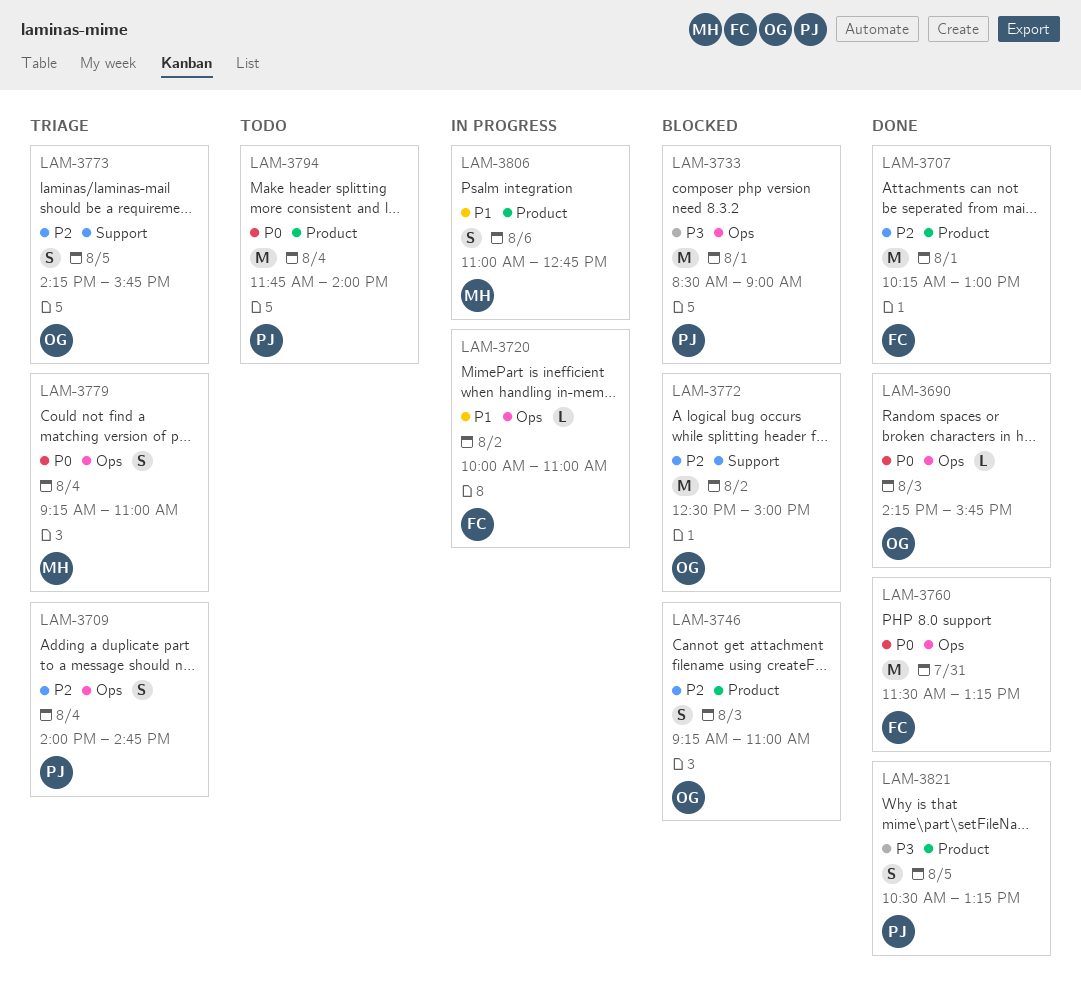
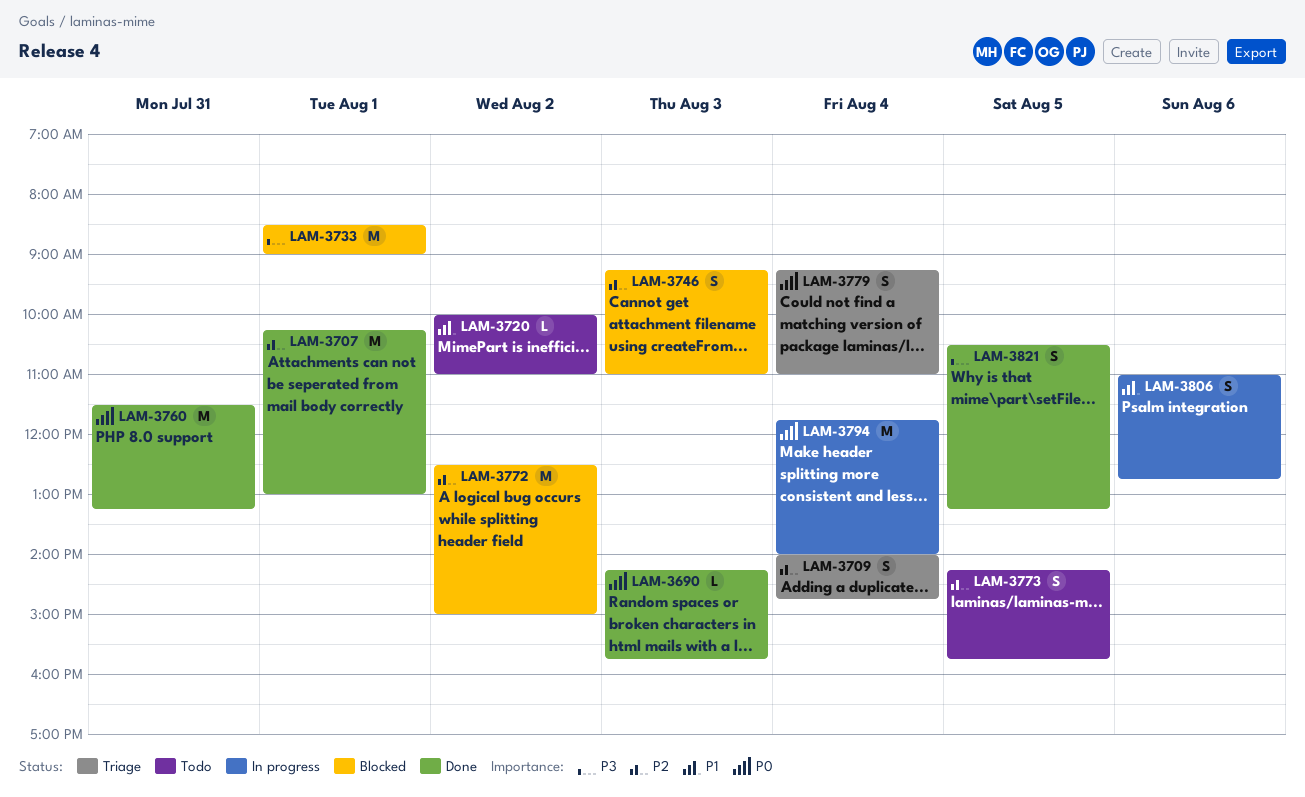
LAM-3720, status: In progress -> Todo
LAM-3773, status: Triage -> Todo
LAM-3794, status: Todo -> In progress

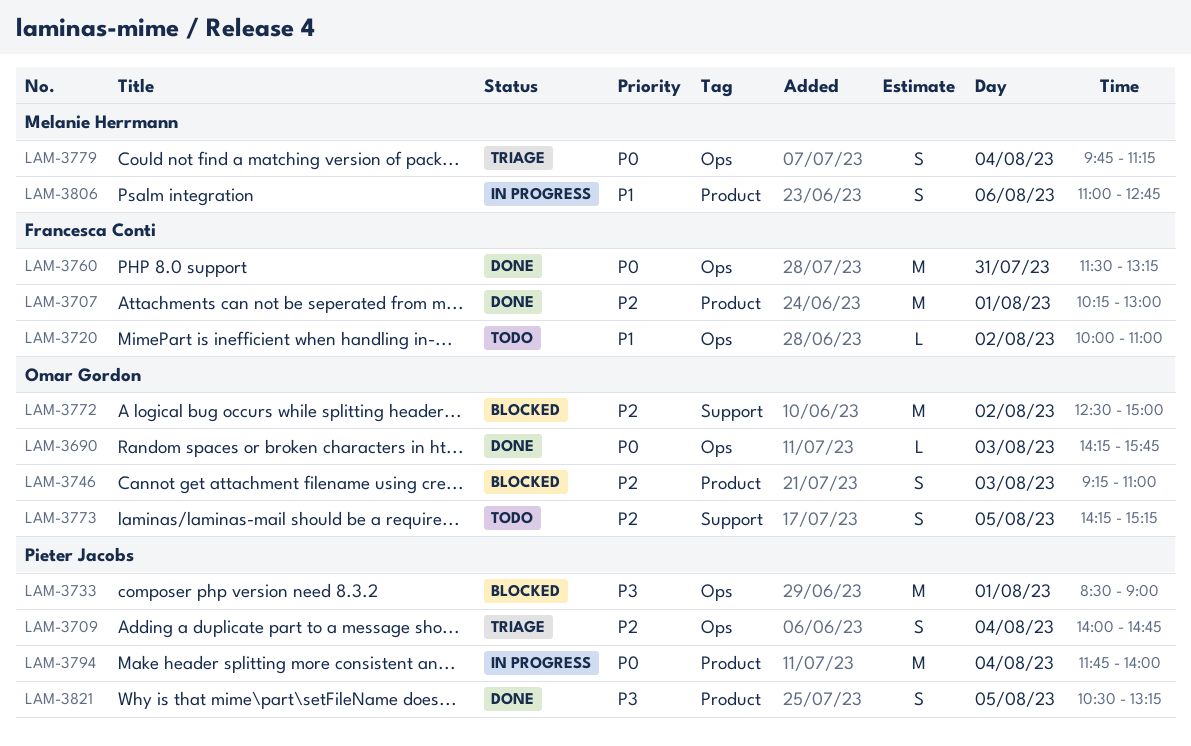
LAM-3773, ends: 15:45 -> 15:15
LAM-3779, begins: 09:15 -> 09:45
LAM-3779, ends: 11:00 -> 11:15

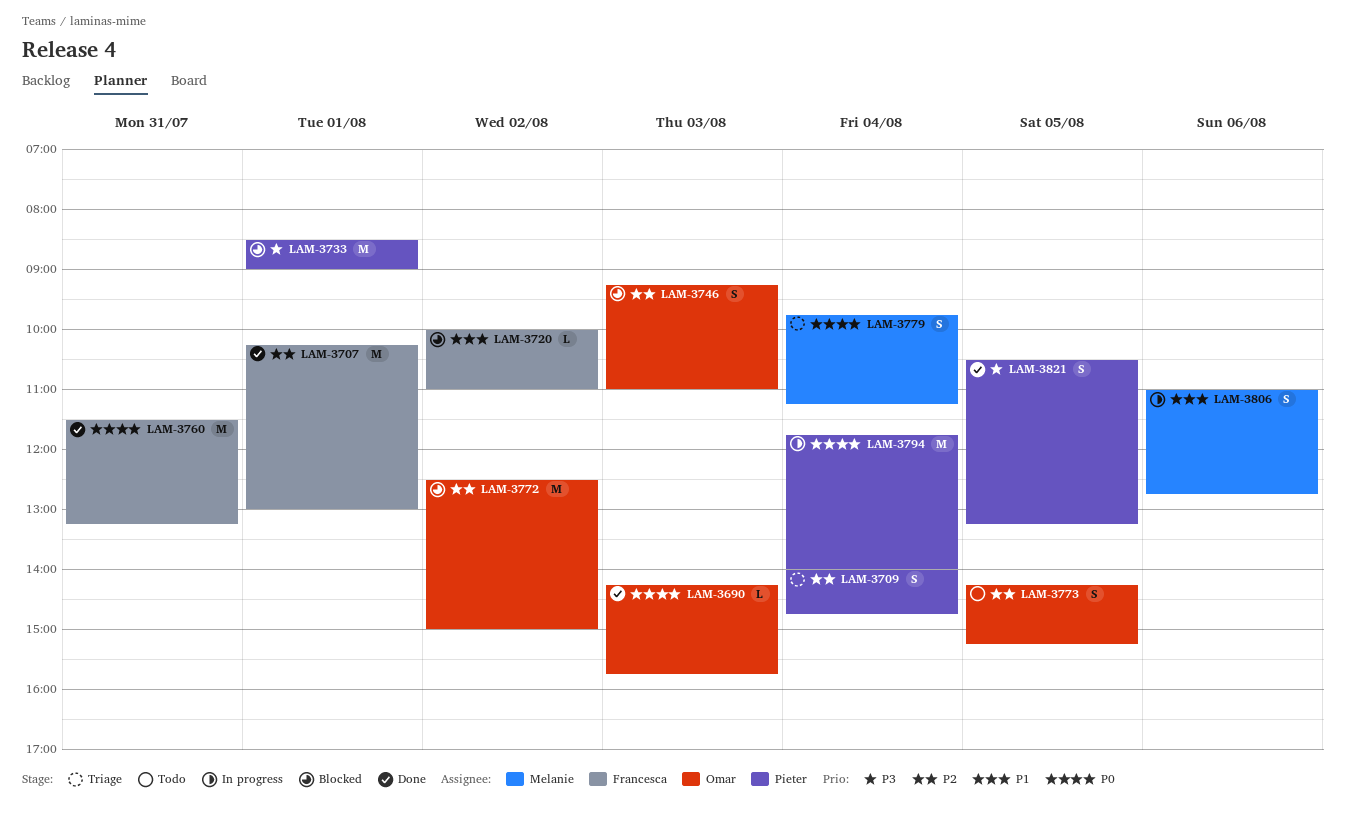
LAM-3720, status: Todo -> Blocked

